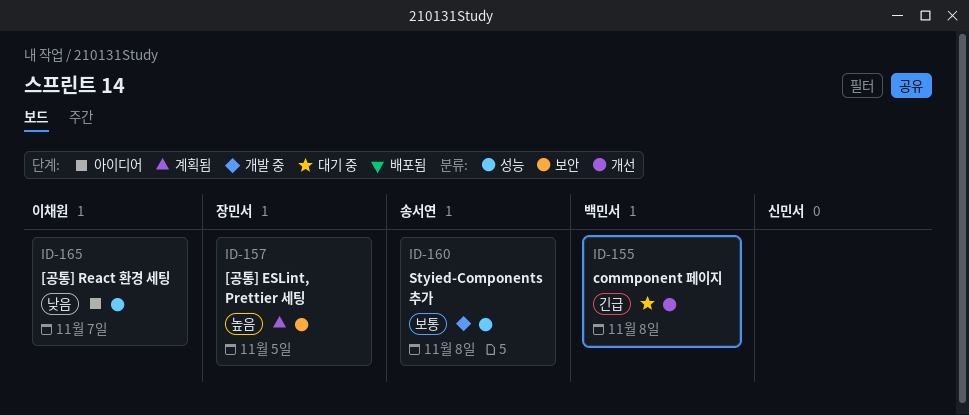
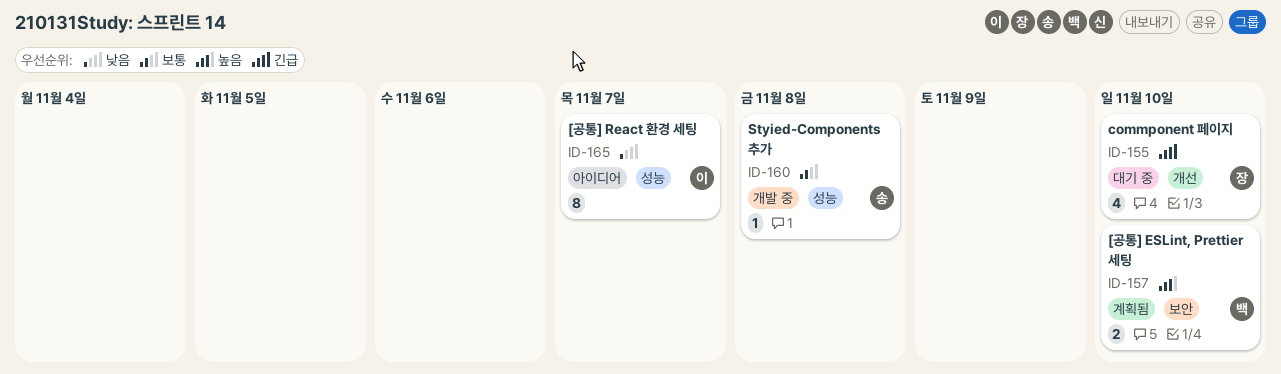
ID-155, owner: 백민서 -> 장민서
ID-155, due: Nov 8 -> Nov 10
ID-157, owner: 장민서 -> 백민서
ID-157, due: Nov 5 -> Nov 10

